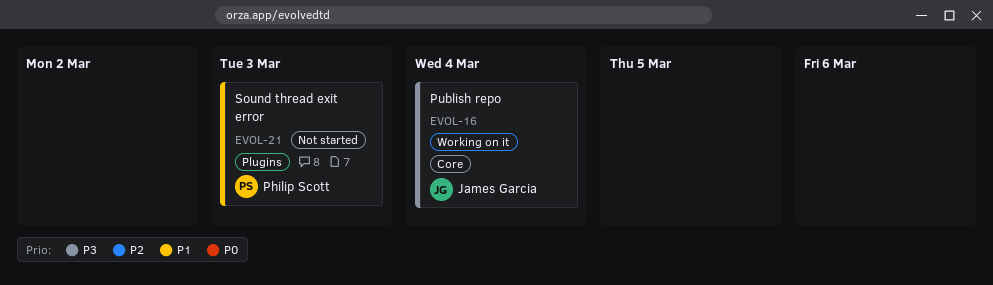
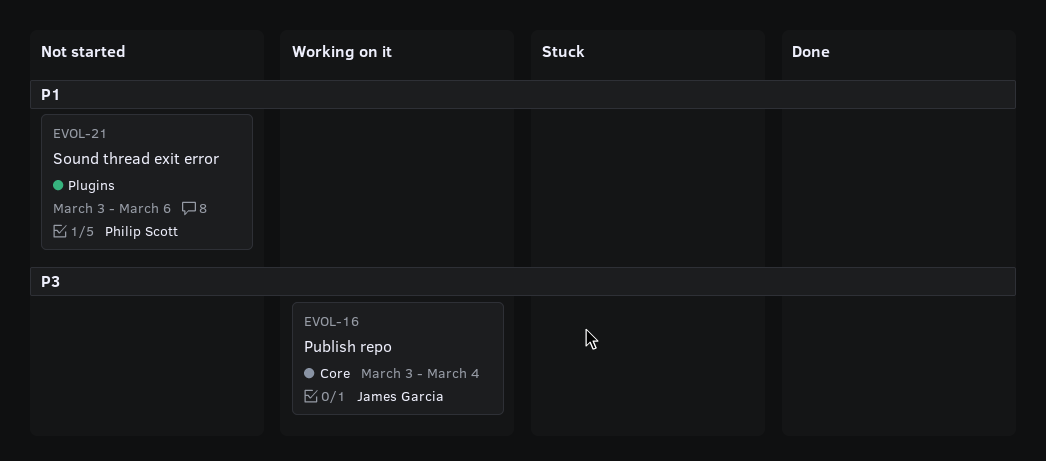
EVOL-21, due: Mar 3 -> Mar 6

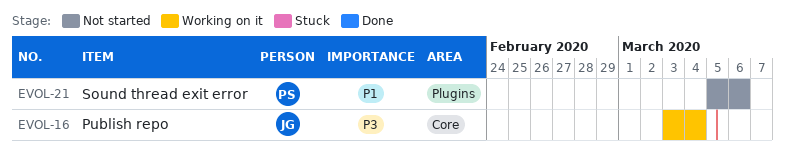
EVOL-21, start: Mar 3 -> Mar 5

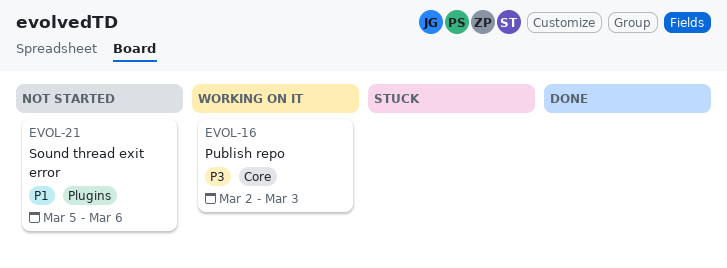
EVOL-16, start: Mar 3 -> Mar 2
EVOL-16, due: Mar 4 -> Mar 3

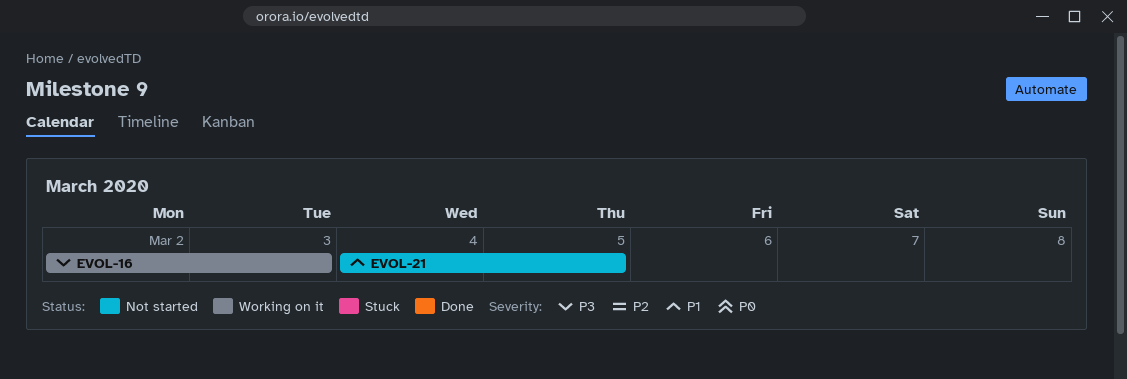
EVOL-21, start: Mar 5 -> Mar 4
EVOL-21, due: Mar 6 -> Mar 5

